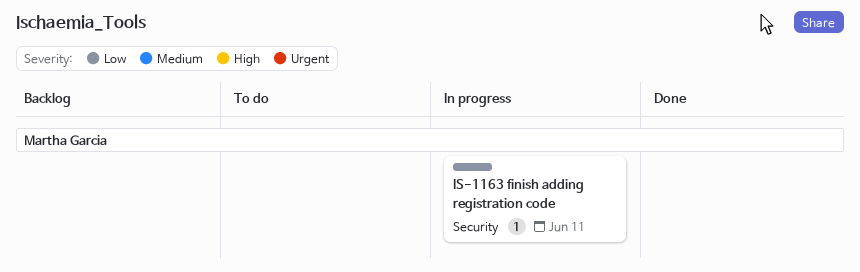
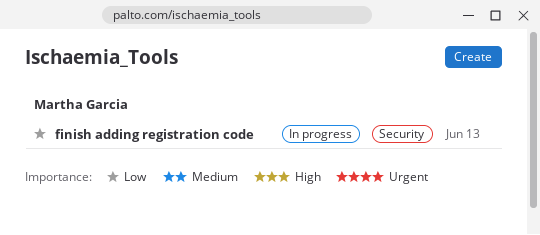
finish adding registration code, due: Jun 11 -> Jun 13

